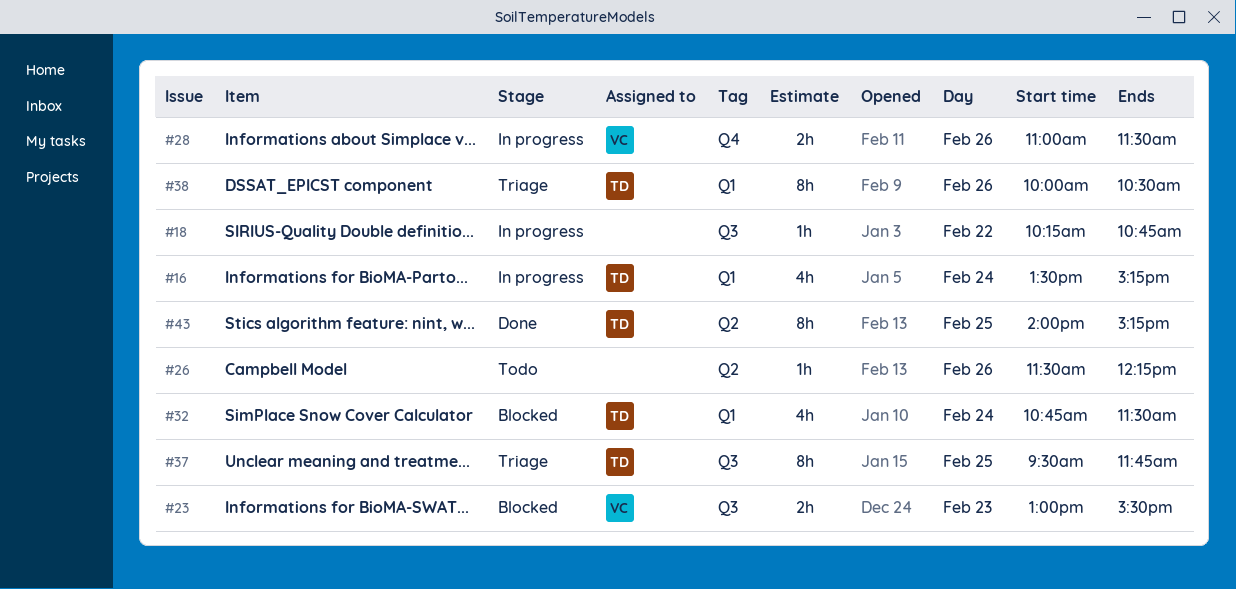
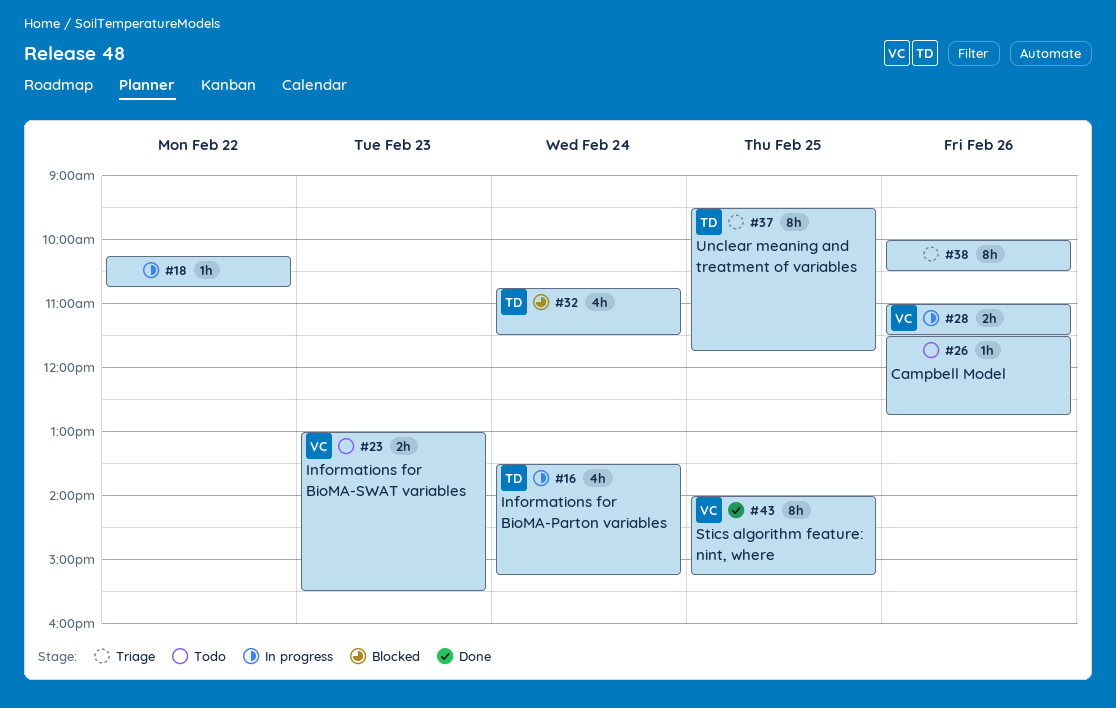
#23, status: Blocked -> Todo
#26, ends: 12:15 -> 12:45
#38, owner: TD -> none
#43, owner: TD -> VC

